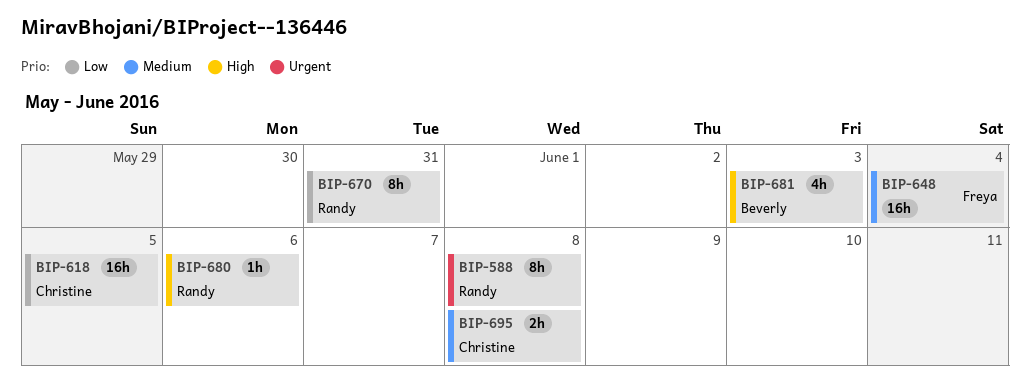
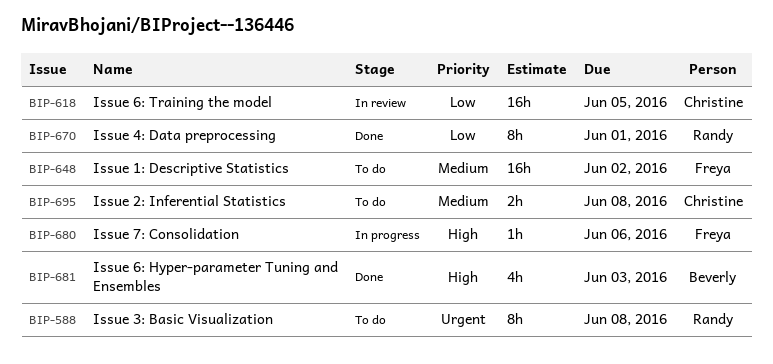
BIP-648, due: Jun 4 -> Jun 2
BIP-670, due: May 31 -> Jun 1
BIP-680, owner: Randy -> Freya

